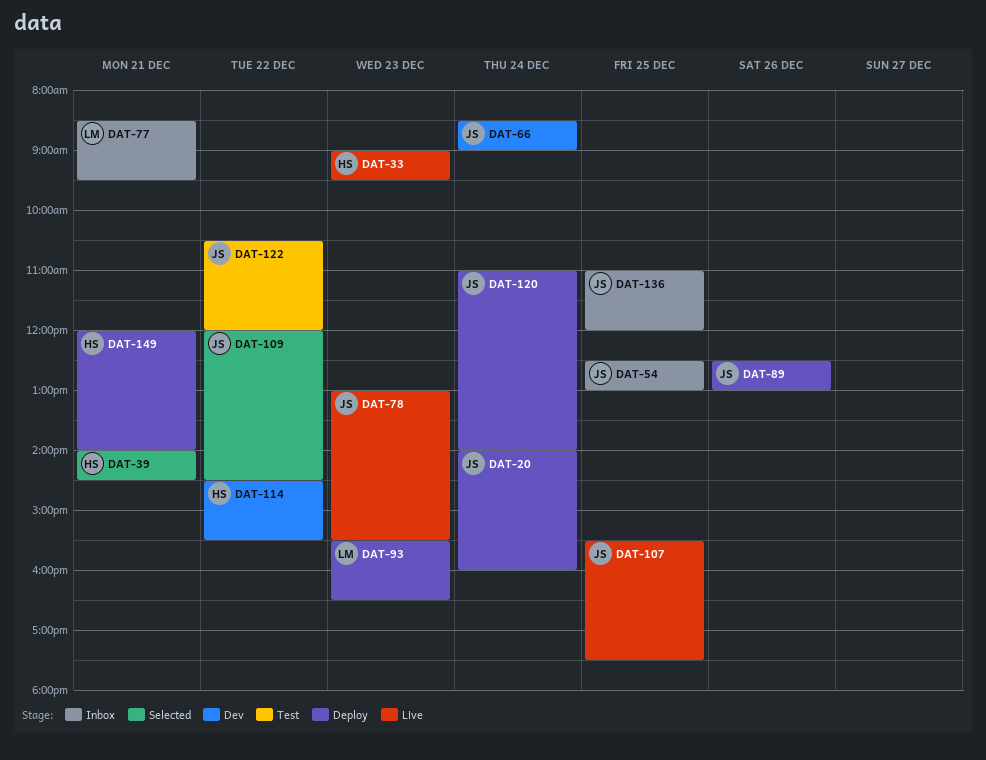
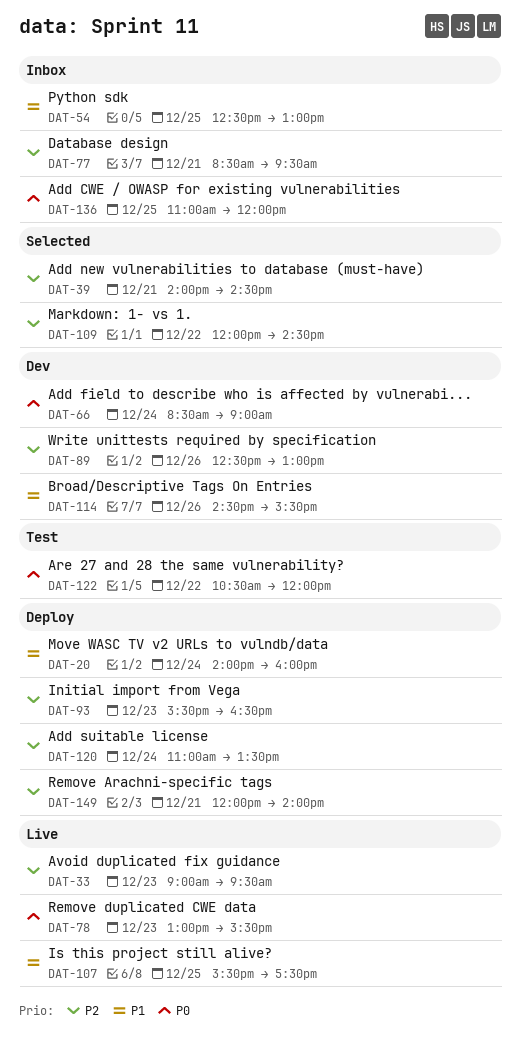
DAT-89, status: Deploy -> Dev
DAT-114, day: Dec 22 -> Dec 26
DAT-120, ends: 14:00 -> 13:30

